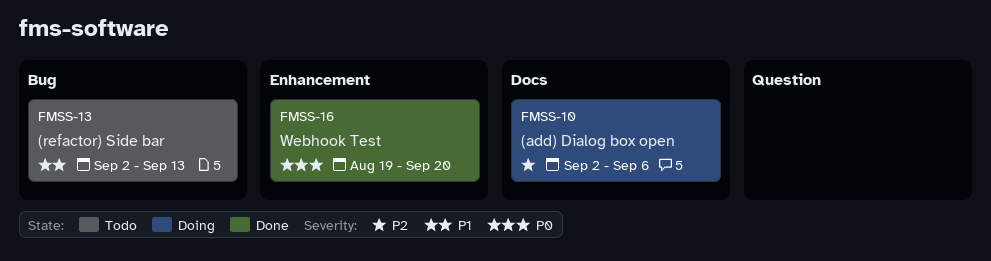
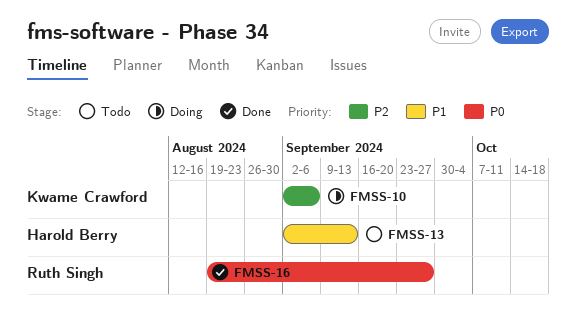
FMSS-16, due: Sep 20 -> Sep 27

